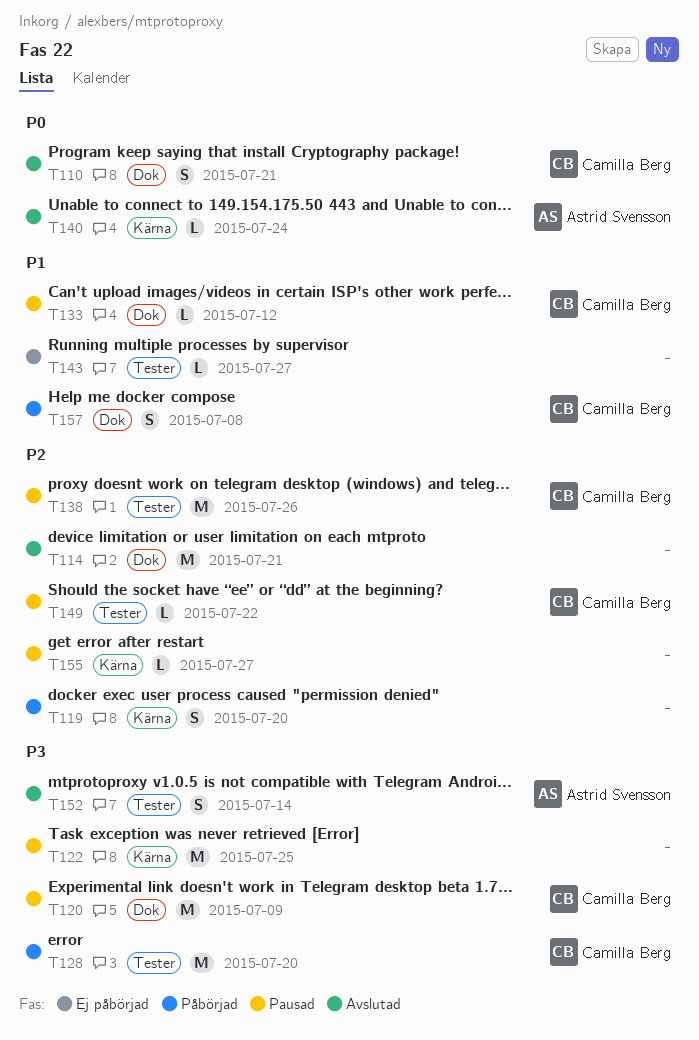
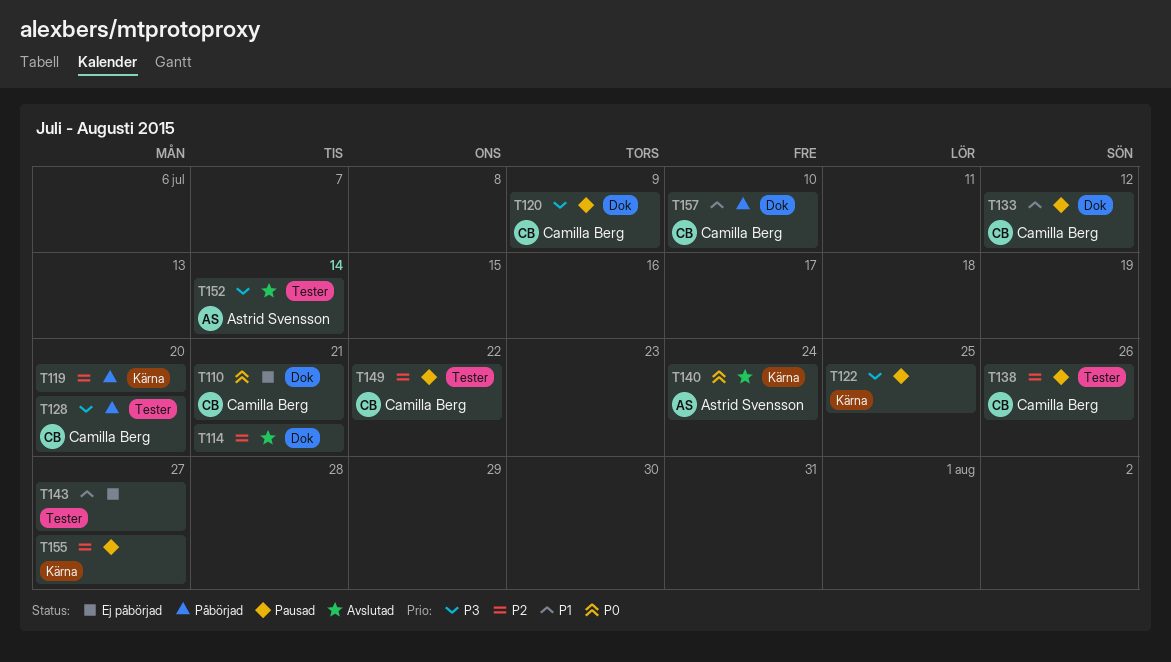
T110, status: Avslutad -> Ej påbörjad
T157, due: Jul 8 -> Jul 10

